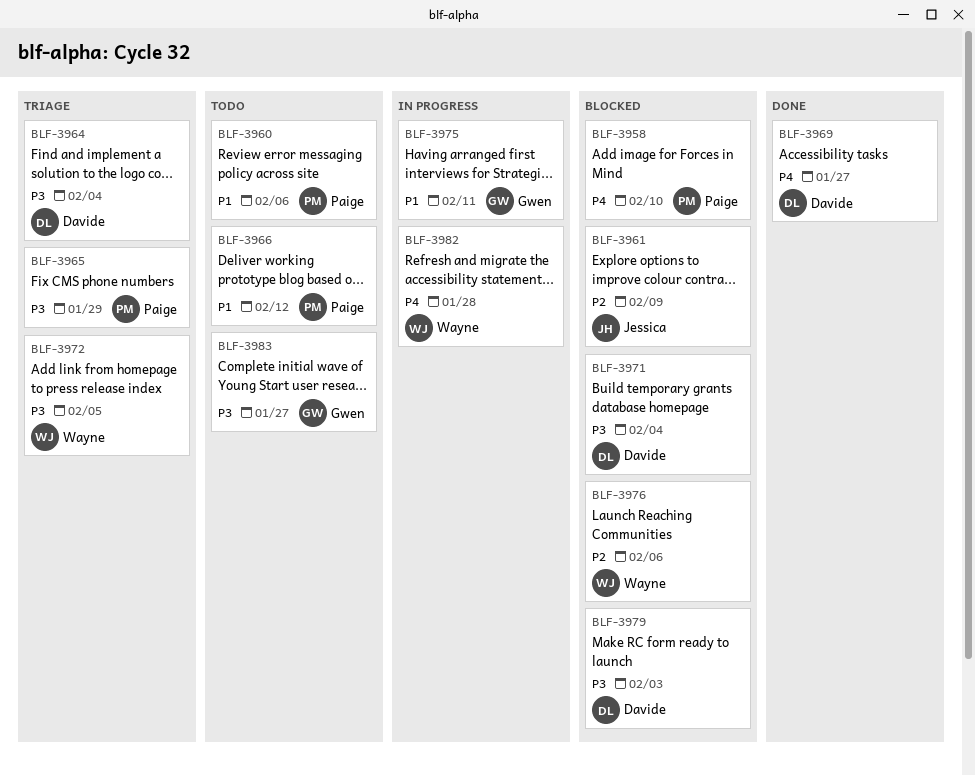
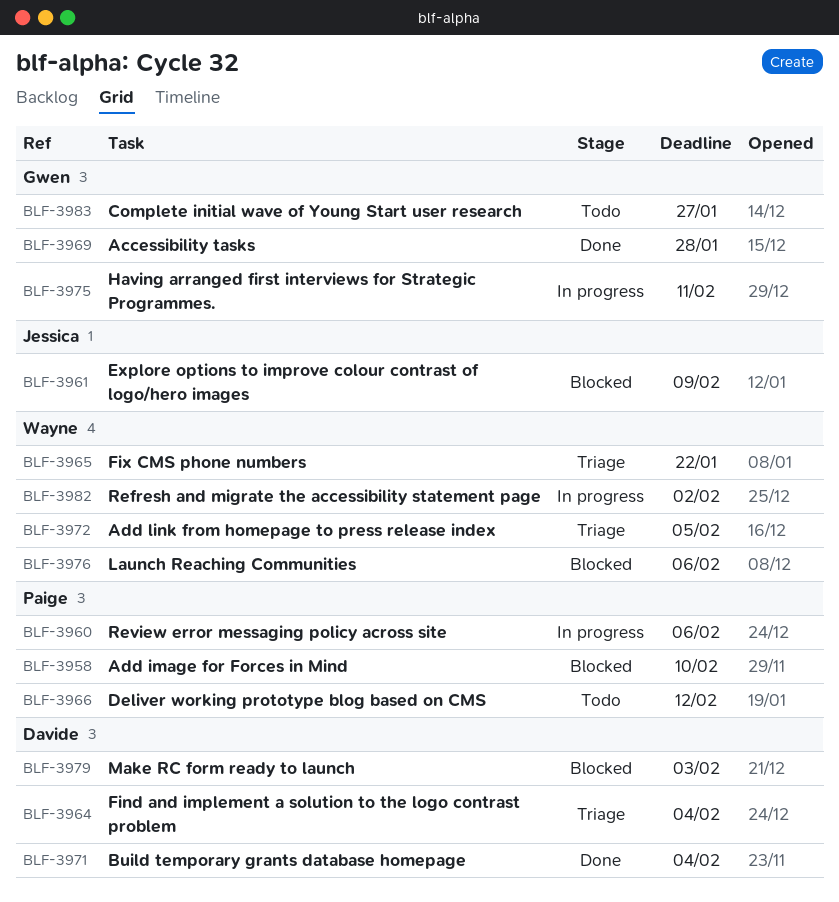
BLF-3960, status: Todo -> In progress
BLF-3965, owner: Paige -> Wayne
BLF-3965, due: Jan 29 -> Jan 22
BLF-3969, owner: Davide -> Gwen
BLF-3969, due: Jan 27 -> Jan 28
BLF-3971, status: Blocked -> Done
BLF-3982, due: Jan 28 -> Feb 2

